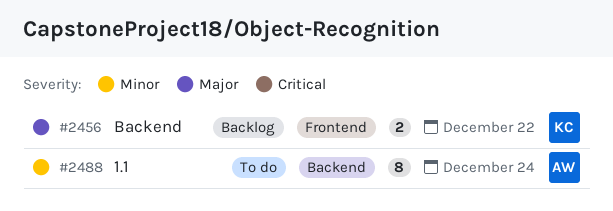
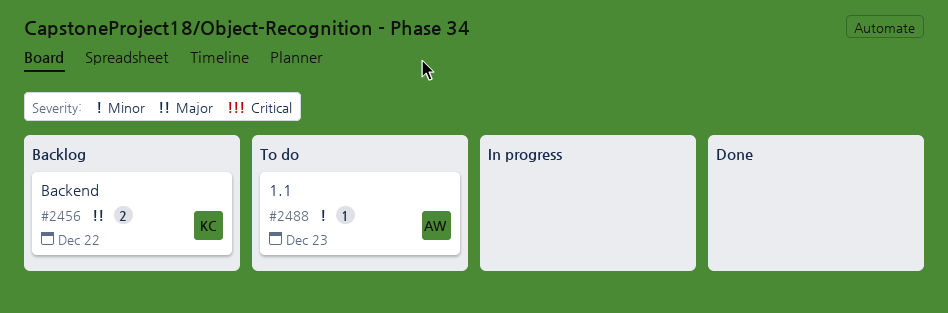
#2488, estimate: 8 -> 1
#2488, due: Dec 24 -> Dec 23

